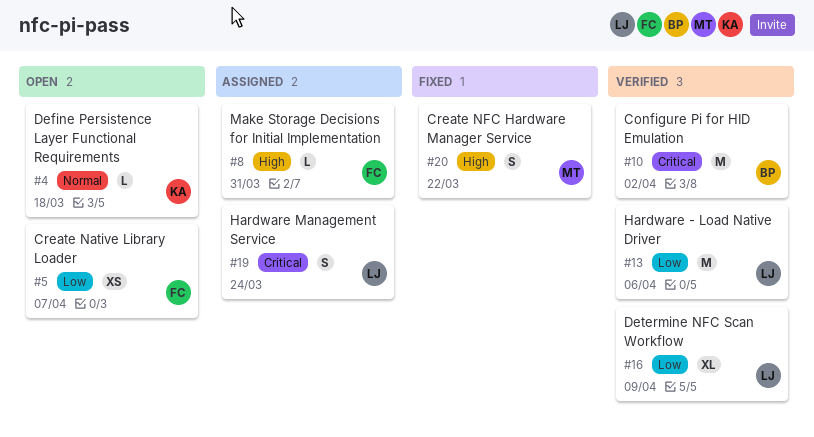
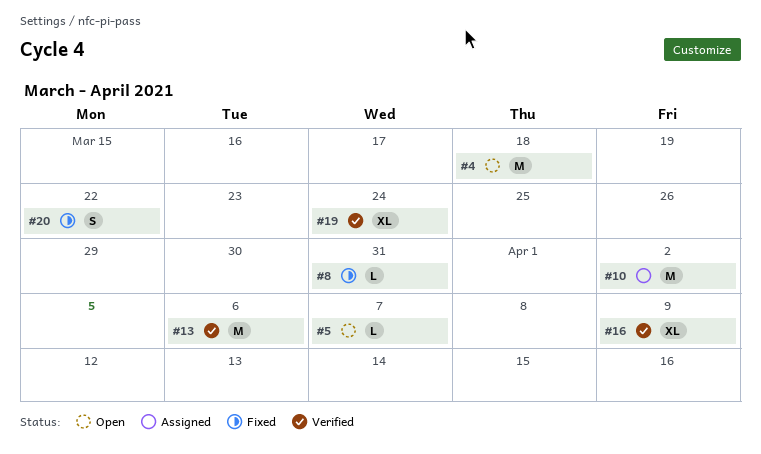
#4, estimate: L -> M
#5, estimate: XS -> L
#8, status: Assigned -> Fixed
#10, status: Verified -> Assigned
#19, status: Assigned -> Verified
#19, estimate: S -> XL

